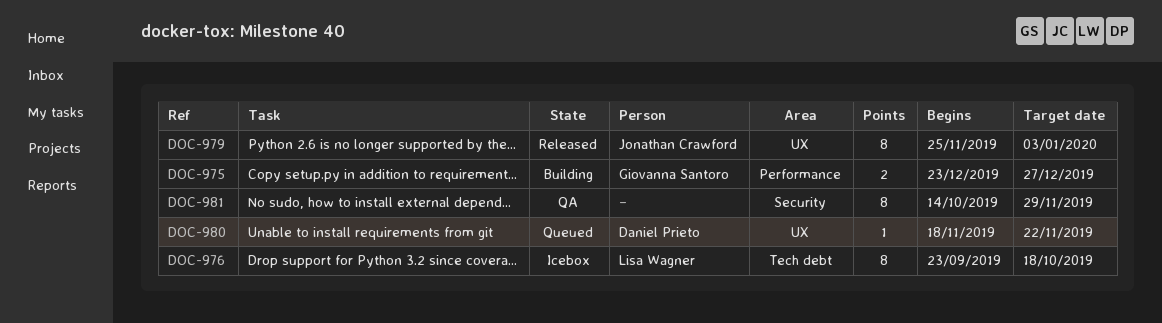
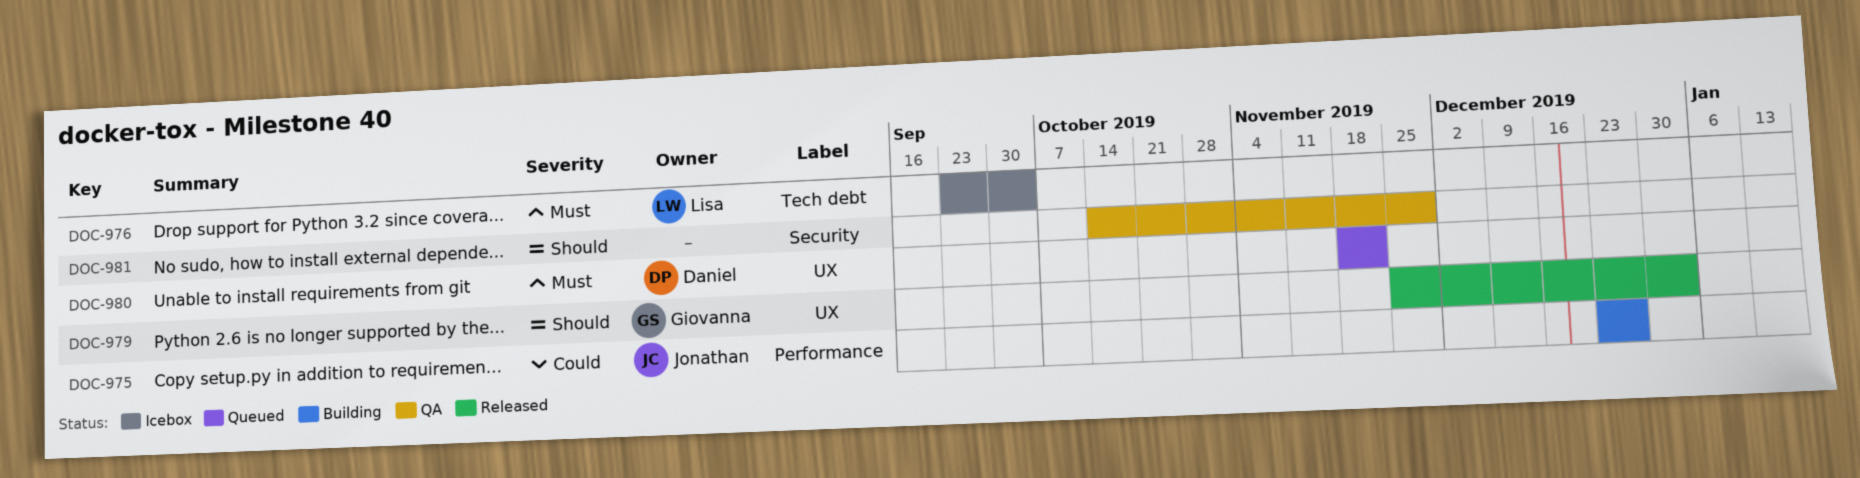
DOC-975, owner: Giovanna Santoro -> Jonathan Crawford
DOC-976, due: Oct 18 -> Oct 4
DOC-979, owner: Jonathan Crawford -> Giovanna Santoro

